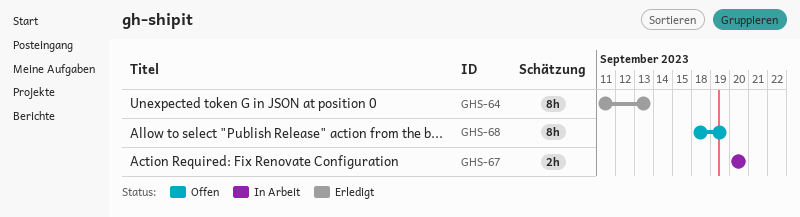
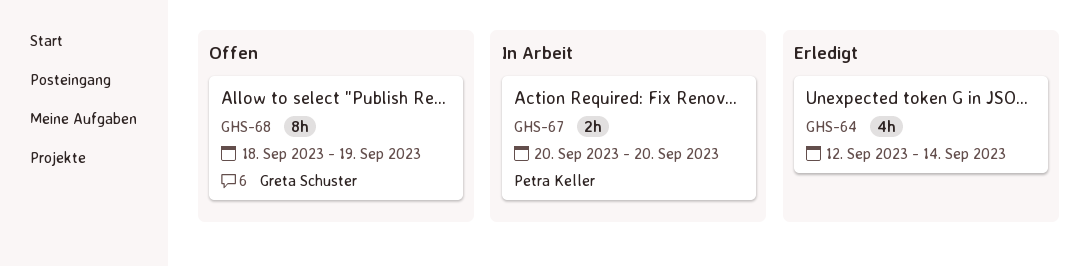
GHS-64, estimate: 8h -> 4h
GHS-64, start: Sep 11 -> Sep 12
GHS-64, due: Sep 13 -> Sep 14

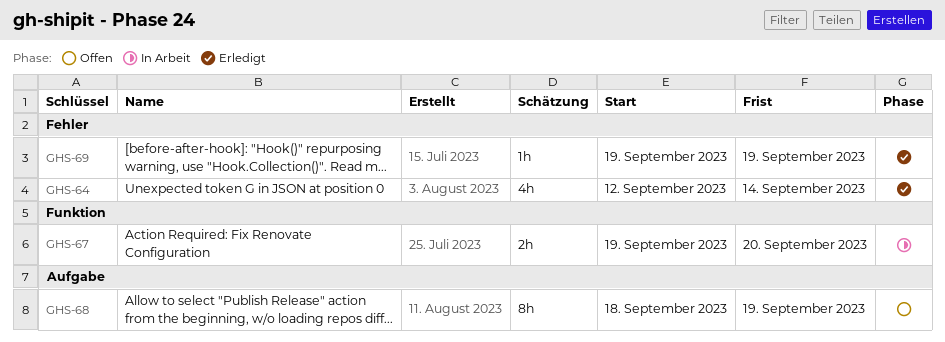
GHS-67, start: Sep 20 -> Sep 19
GHS-69: none -> present

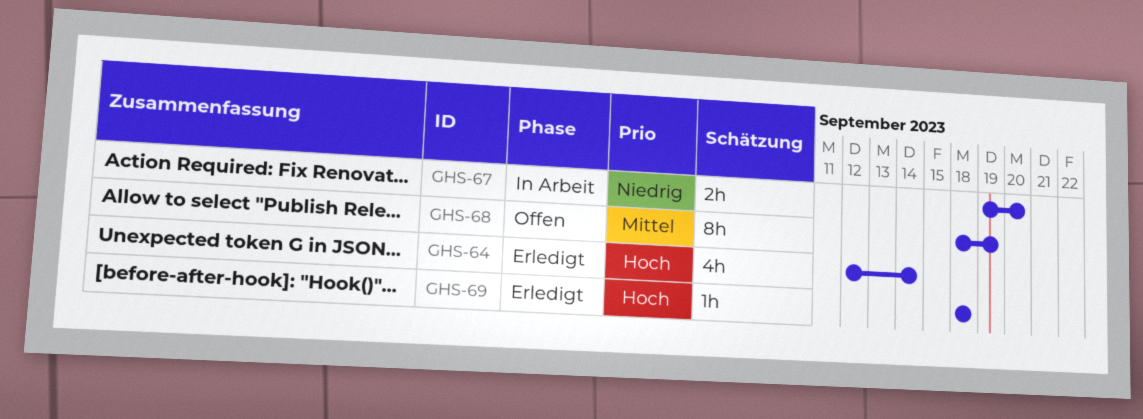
GHS-69, start: Sep 19 -> Sep 18
GHS-69, due: Sep 19 -> Sep 18

